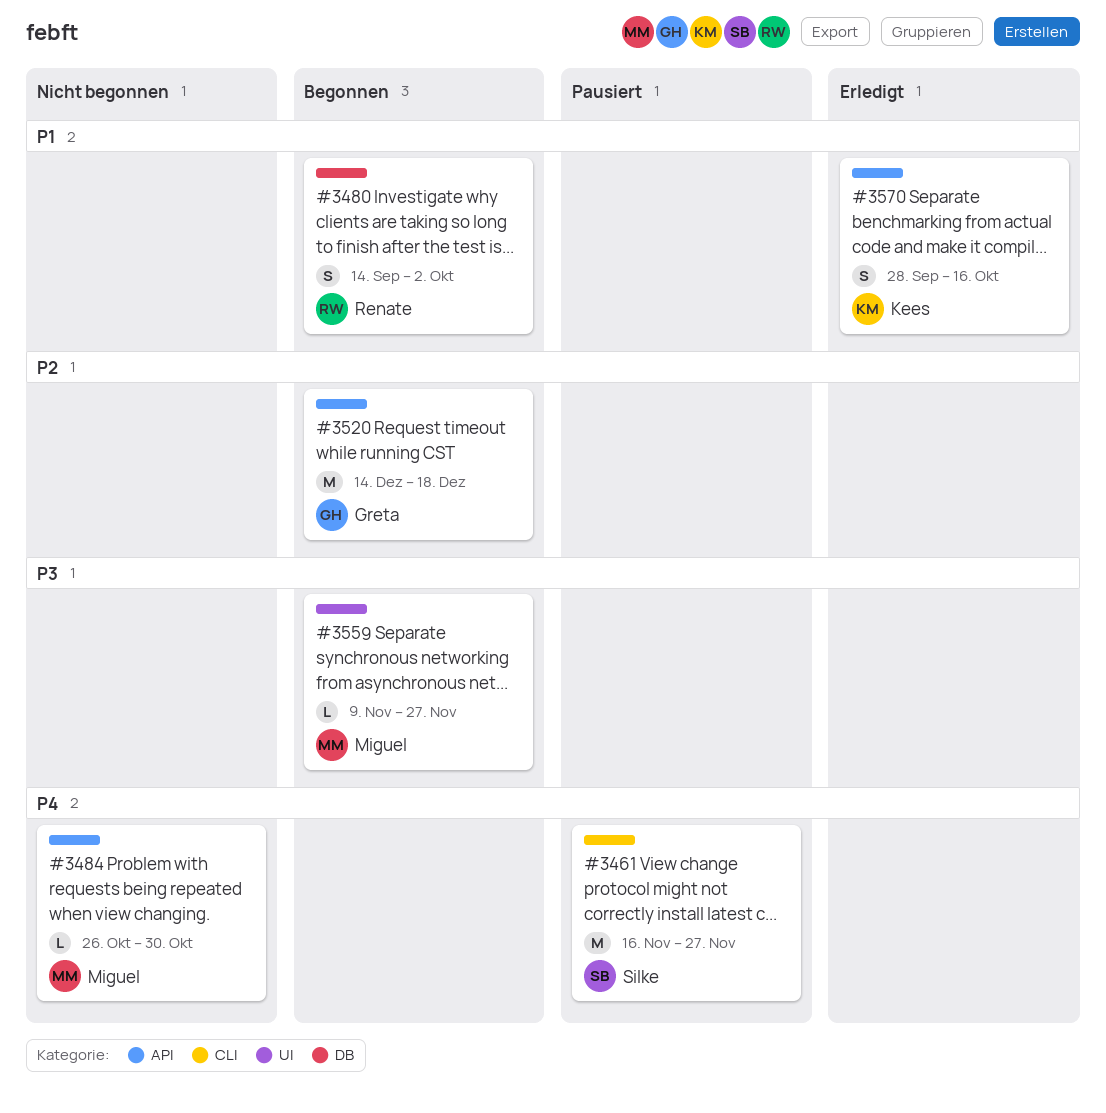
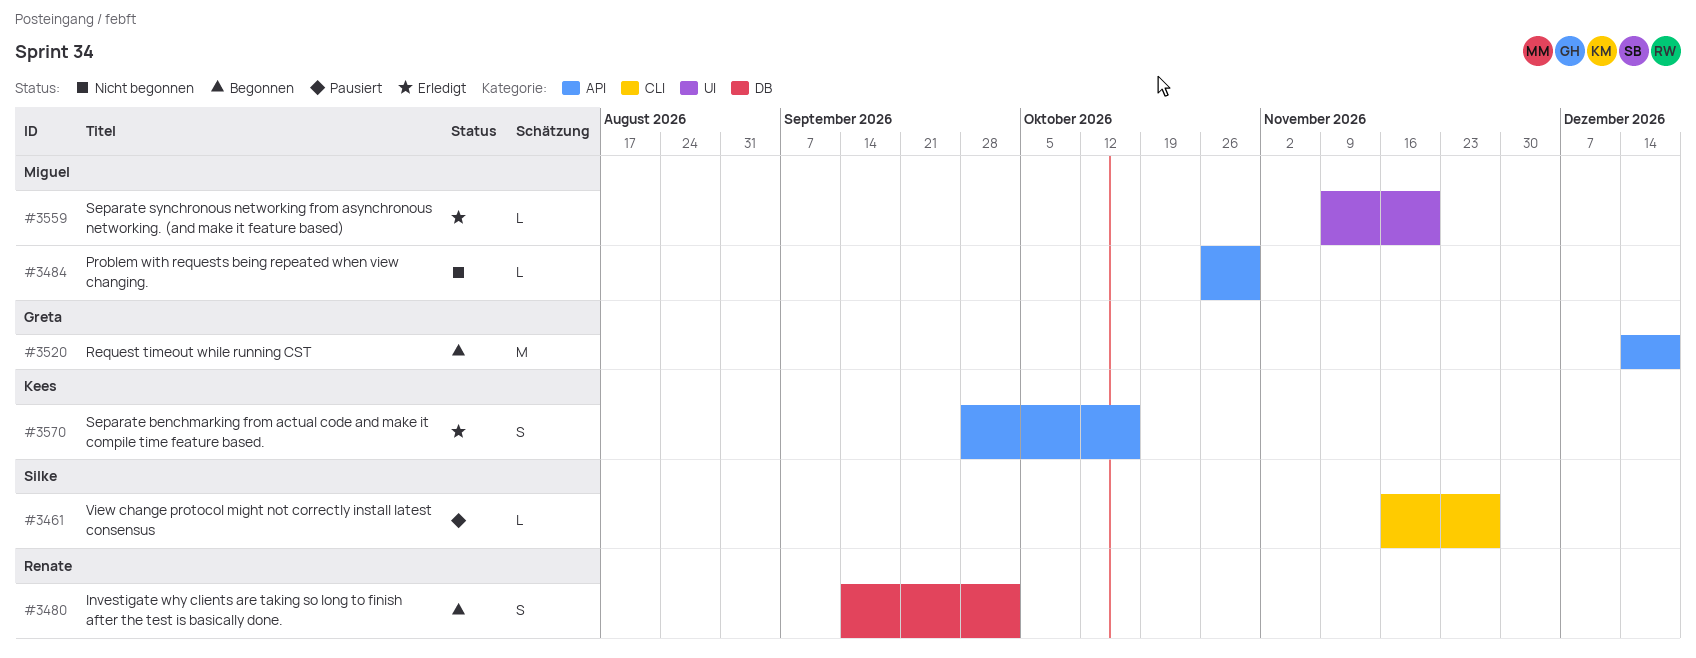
#3461, estimate: M -> L
#3559, status: Begonnen -> Erledigt
#3559, due: Nov 27 -> Nov 20

